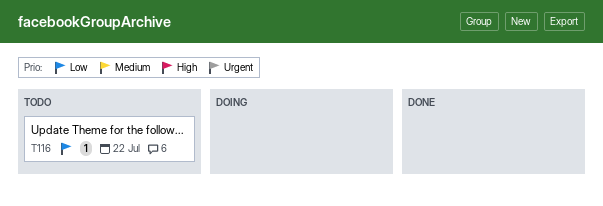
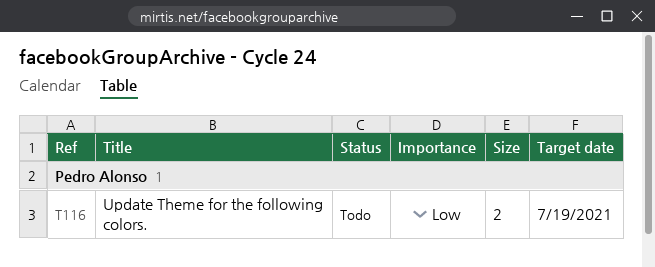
T116, estimate: 1 -> 2
T116, due: Jul 22 -> Jul 19

